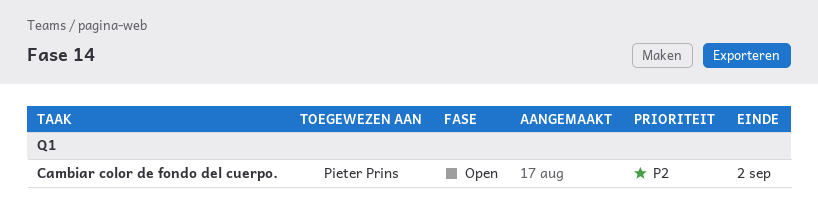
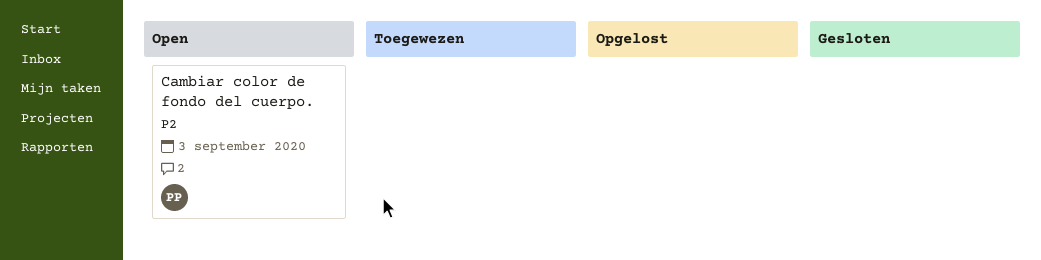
Cambiar color de fondo del cuerpo., due: Sep 2 -> Sep 3

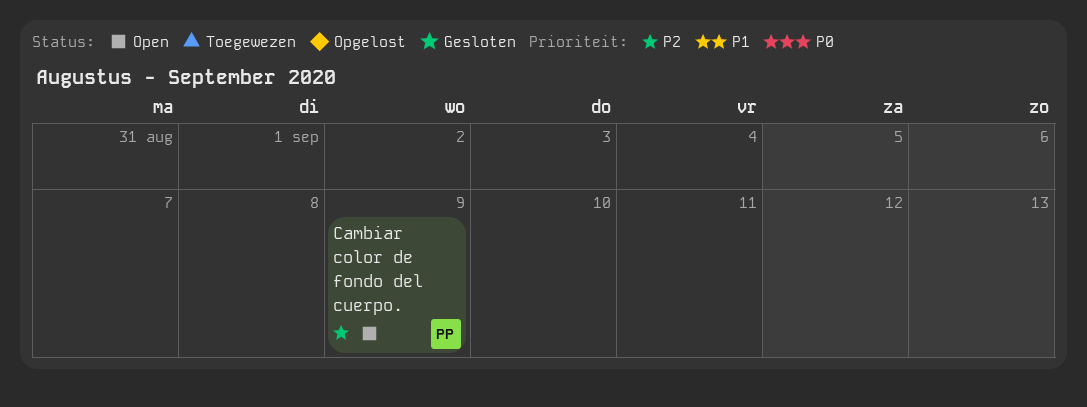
Cambiar color de fondo del cuerpo., due: Sep 3 -> Sep 9

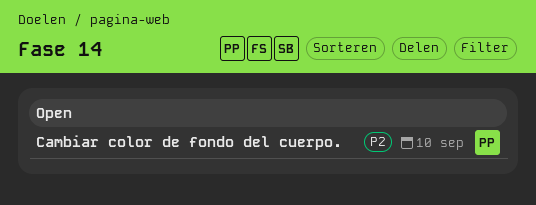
Cambiar color de fondo del cuerpo., due: Sep 9 -> Sep 10

